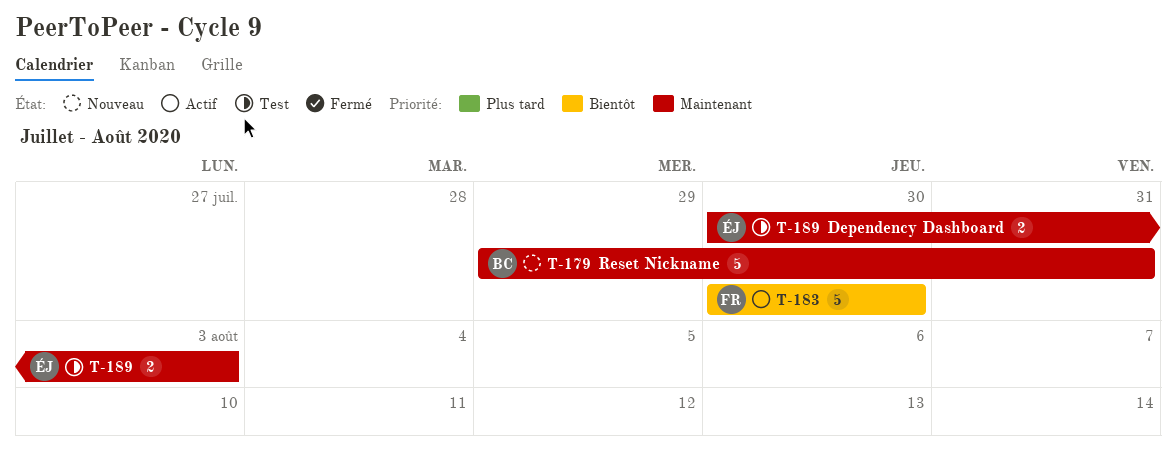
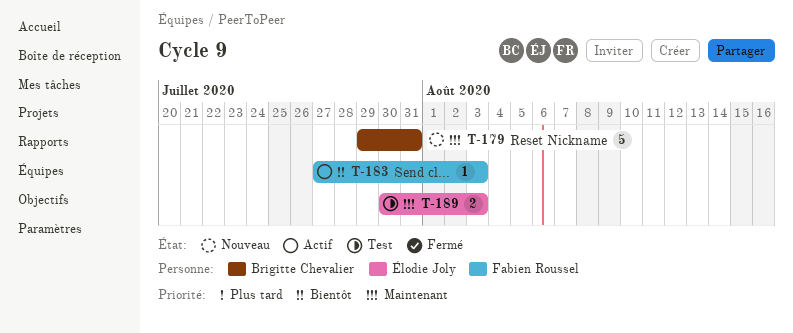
T-183, estimate: 5 -> 1
T-183, start: Jul 30 -> Jul 27
T-183, due: Jul 30 -> Aug 3

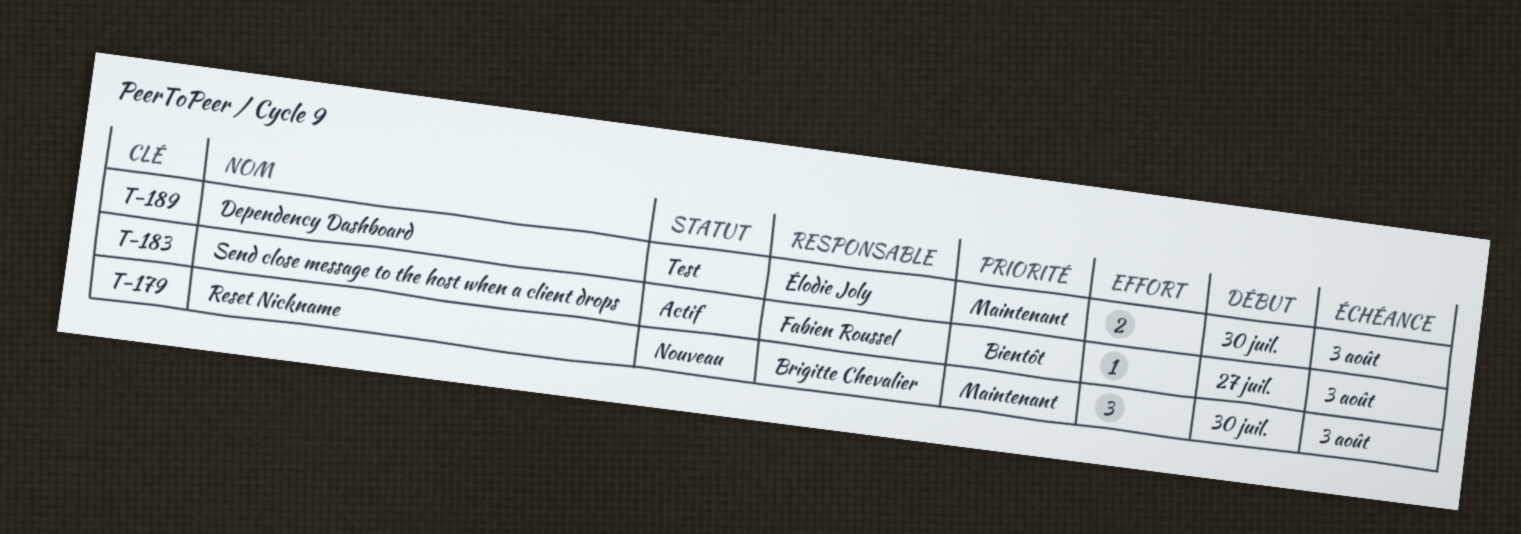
T-179, estimate: 5 -> 3
T-179, start: Jul 29 -> Jul 30
T-179, due: Jul 31 -> Aug 3

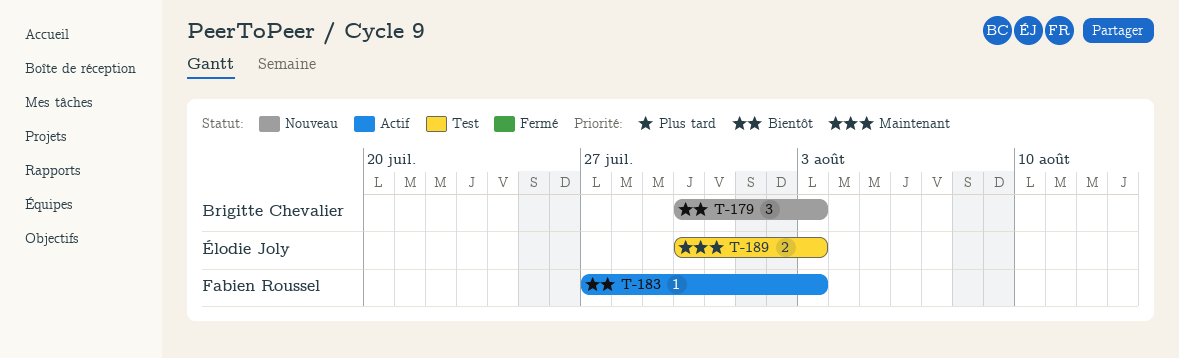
T-179, priority: Maintenant -> Bientôt

